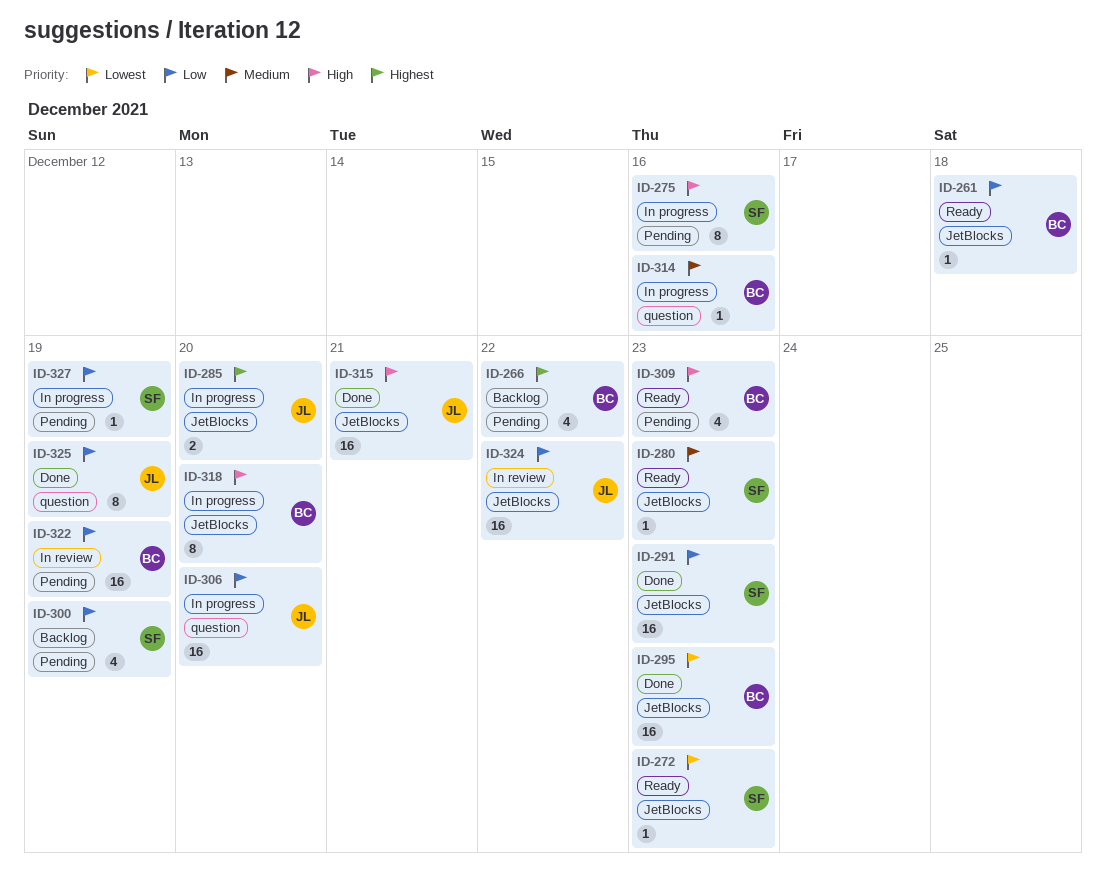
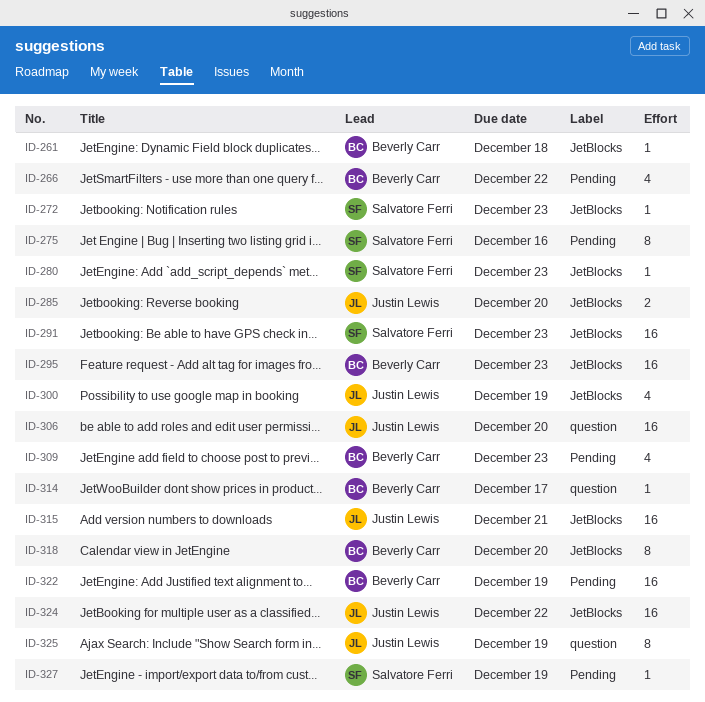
ID-300, owner: Salvatore Ferri -> Justin Lewis
ID-300, label: Pending -> JetBlocks
ID-314, due: Dec 16 -> Dec 17

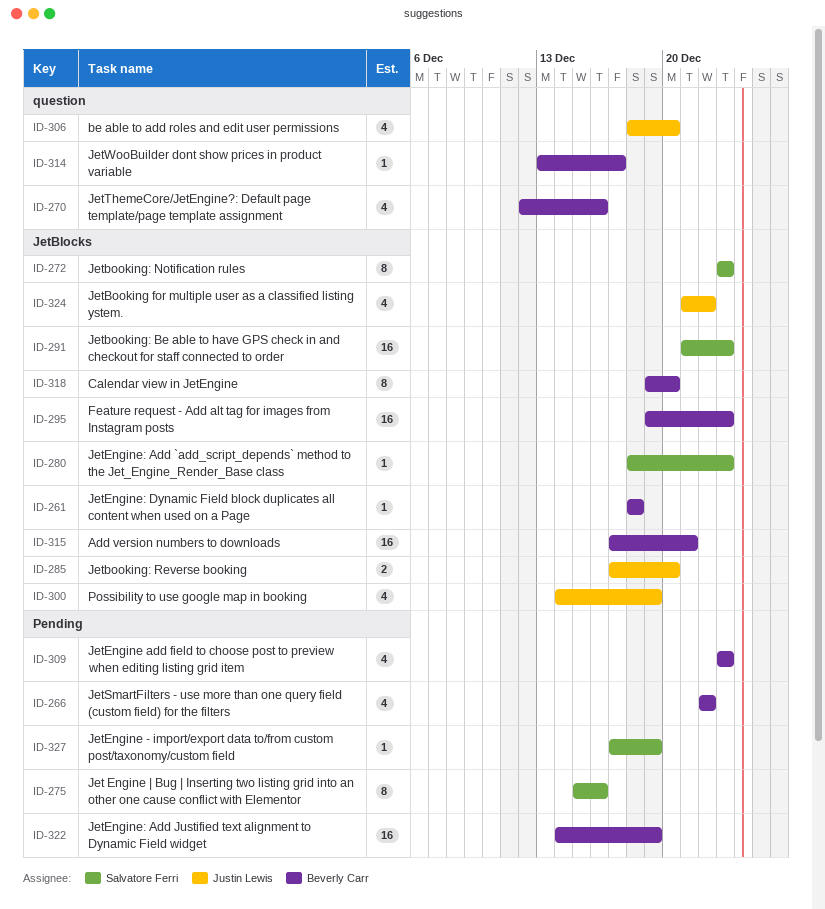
ID-270: none -> present
ID-272, estimate: 1 -> 8
ID-306, estimate: 16 -> 4
ID-315, owner: Justin Lewis -> Beverly Carr
ID-324, estimate: 16 -> 4
ID-325: present -> none

